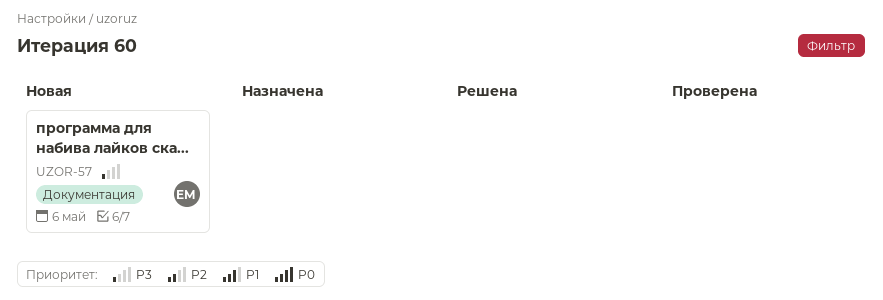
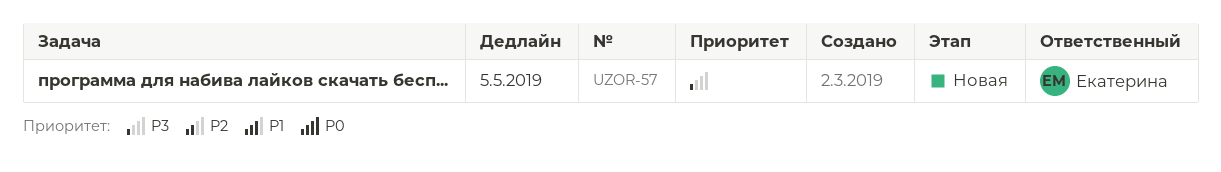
UZOR-57, due: May 6 -> May 5

